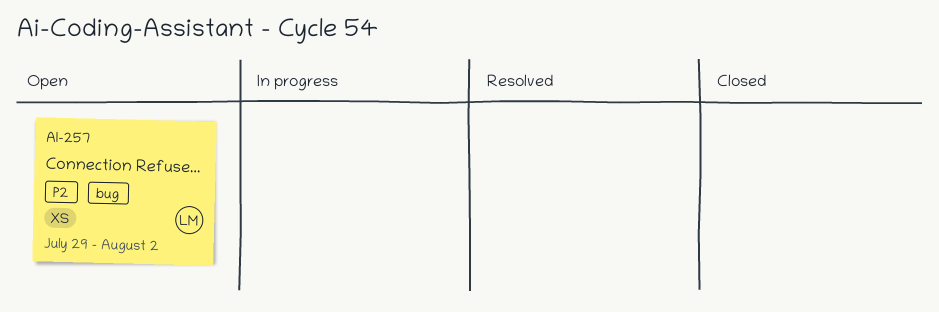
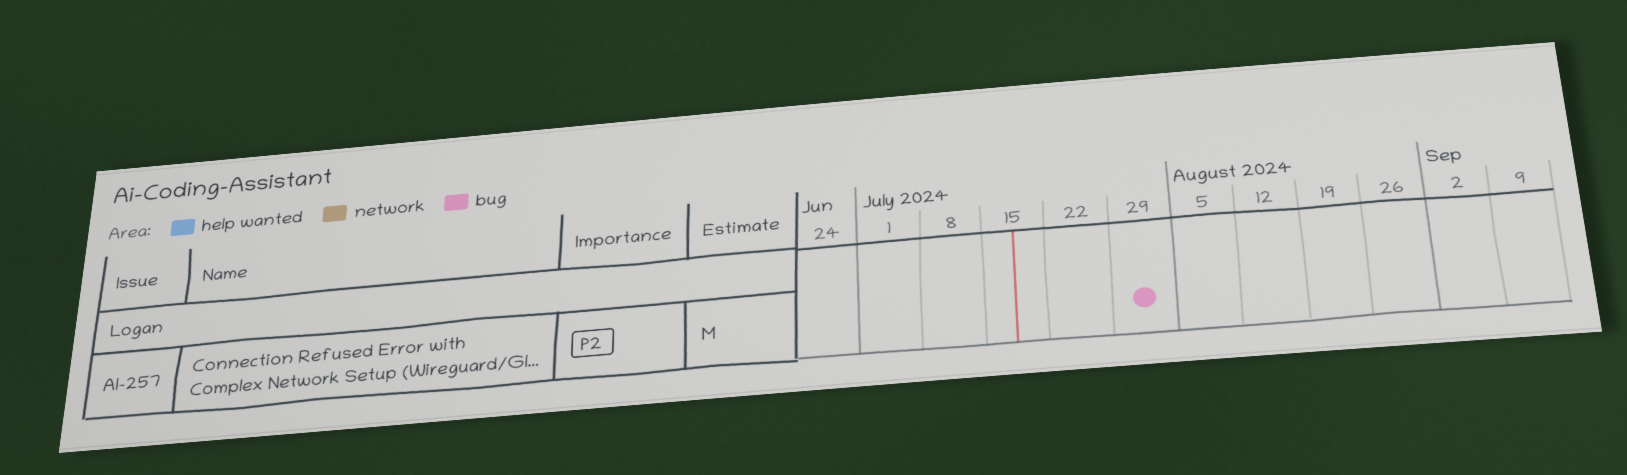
AI-257, estimate: XS -> M

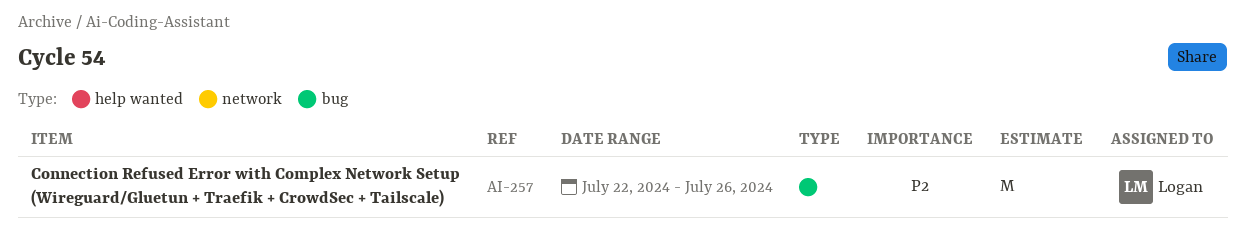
AI-257, start: Jul 29 -> Jul 22
AI-257, due: Aug 2 -> Jul 26

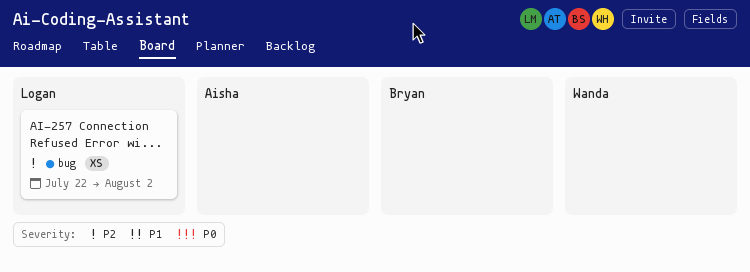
AI-257, estimate: M -> XS
AI-257, due: Jul 26 -> Aug 2

